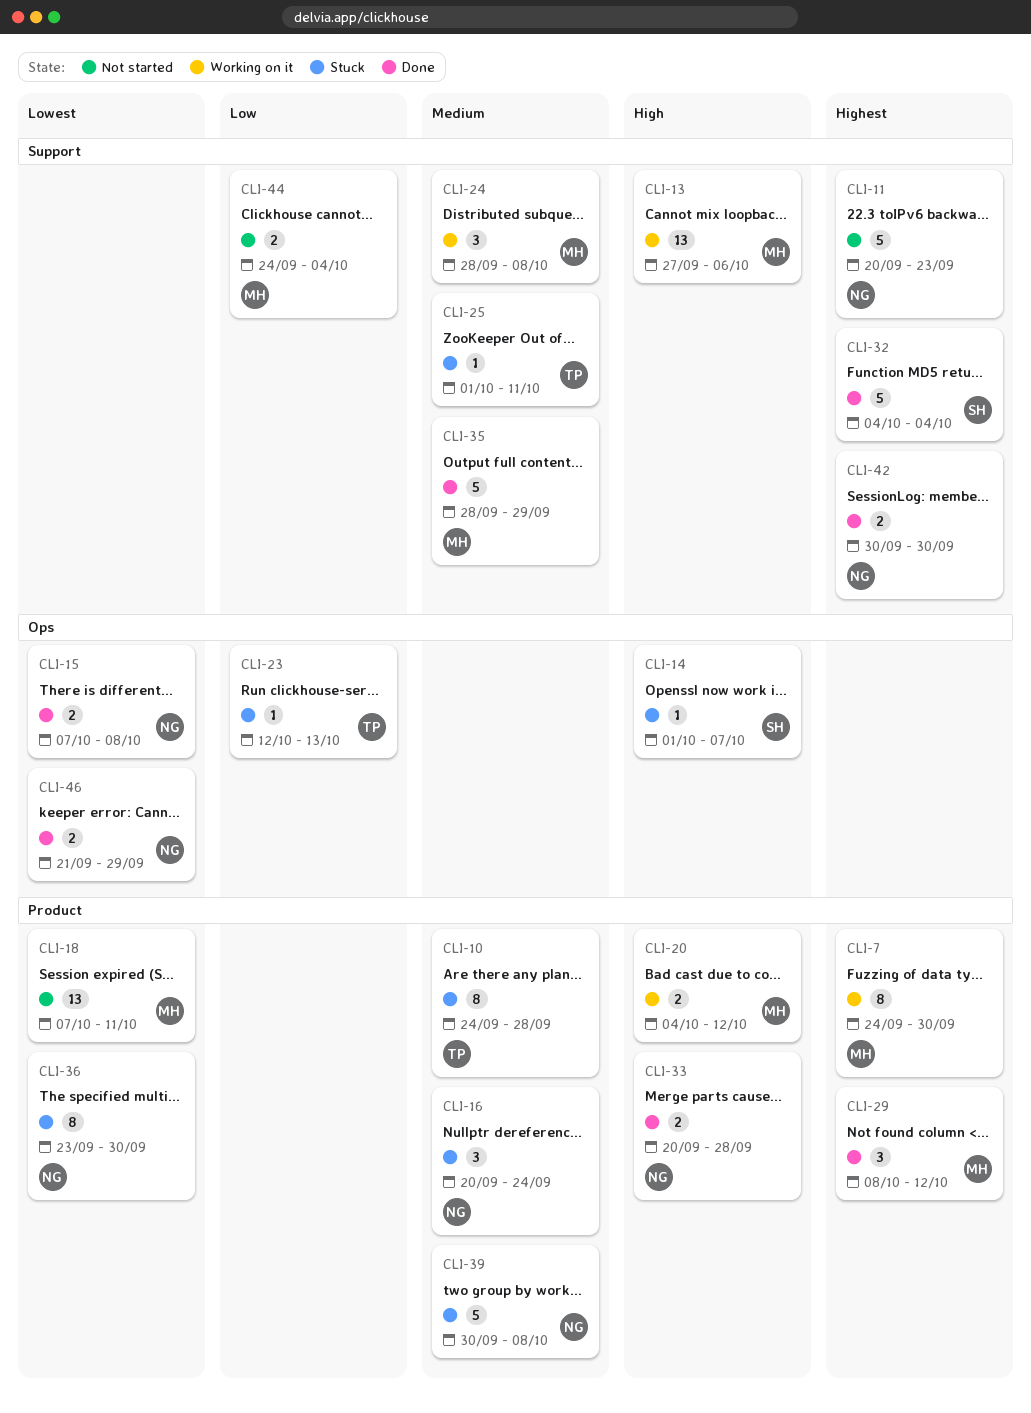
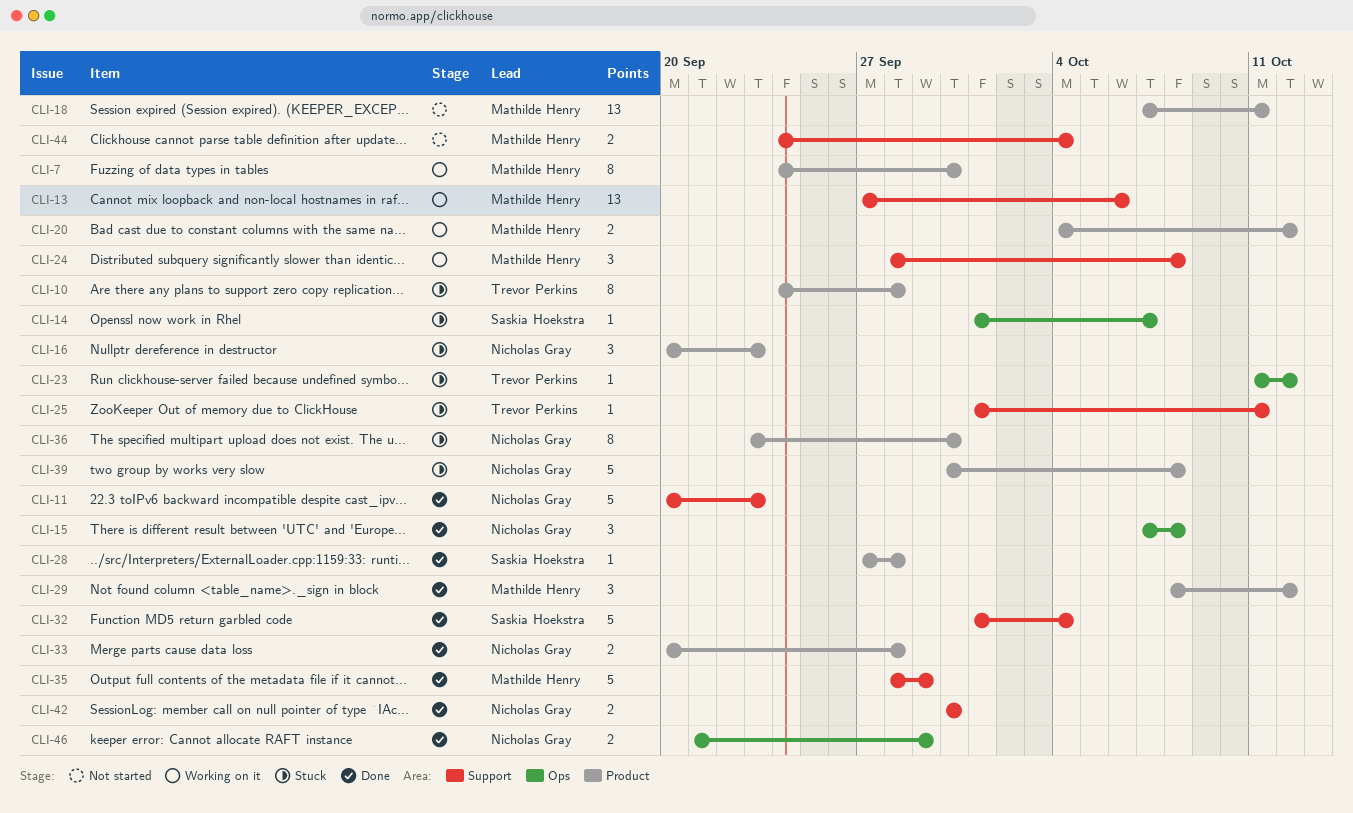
CLI-11, status: Not started -> Done
CLI-15, estimate: 2 -> 3
CLI-16, due: Sep 24 -> Sep 23
CLI-23, start: Oct 12 -> Oct 11
CLI-23, due: Oct 13 -> Oct 12
CLI-28: none -> present
CLI-32, start: Oct 4 -> Oct 1

